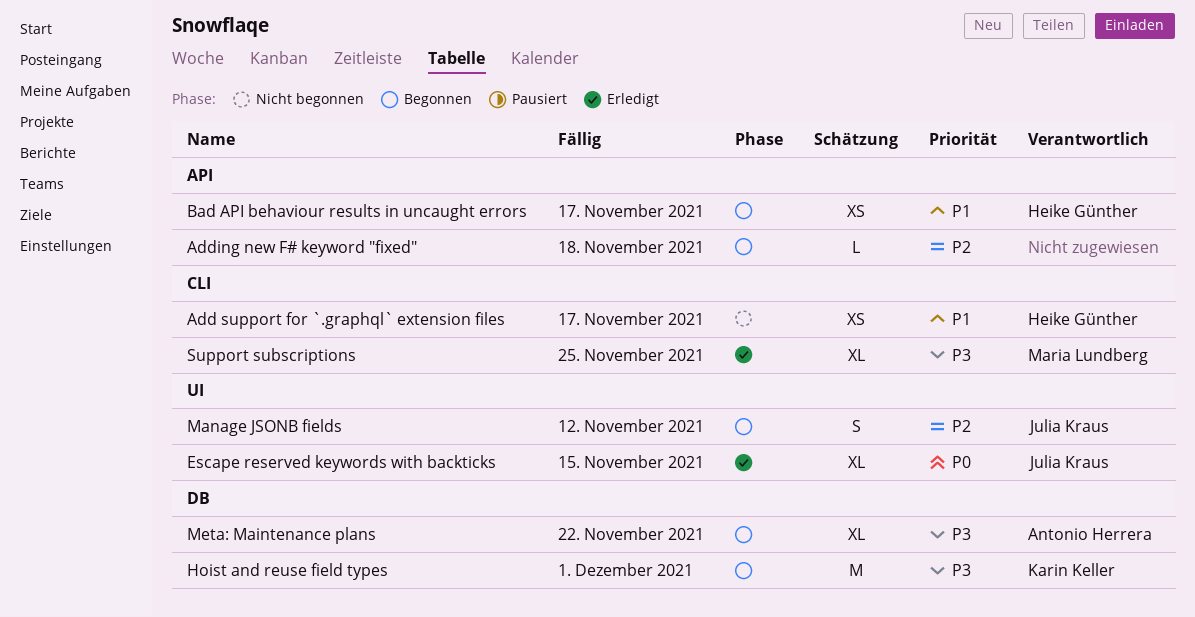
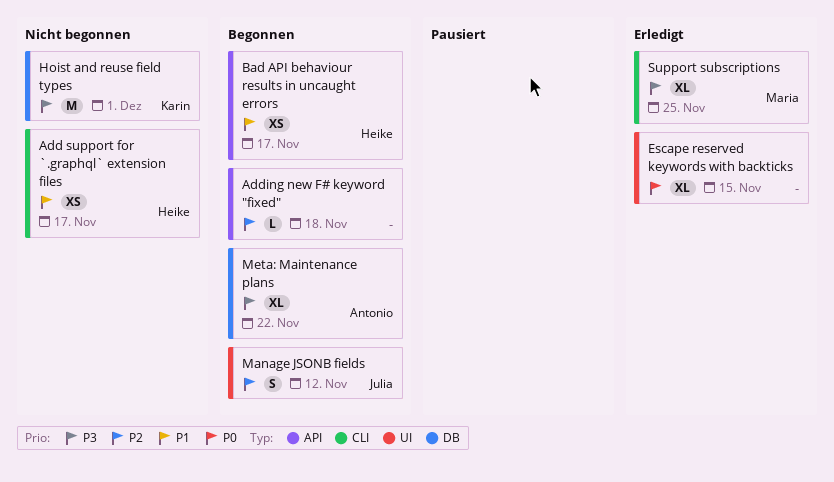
Escape reserved keywords with backticks, owner: Julia Kraus -> none
Hoist and reuse field types, status: Begonnen -> Nicht begonnen

